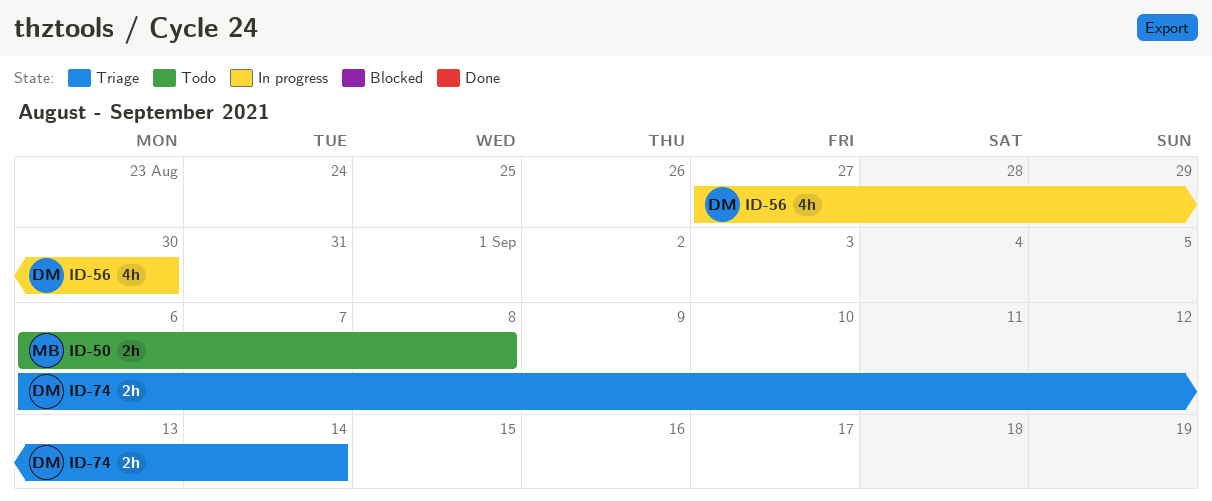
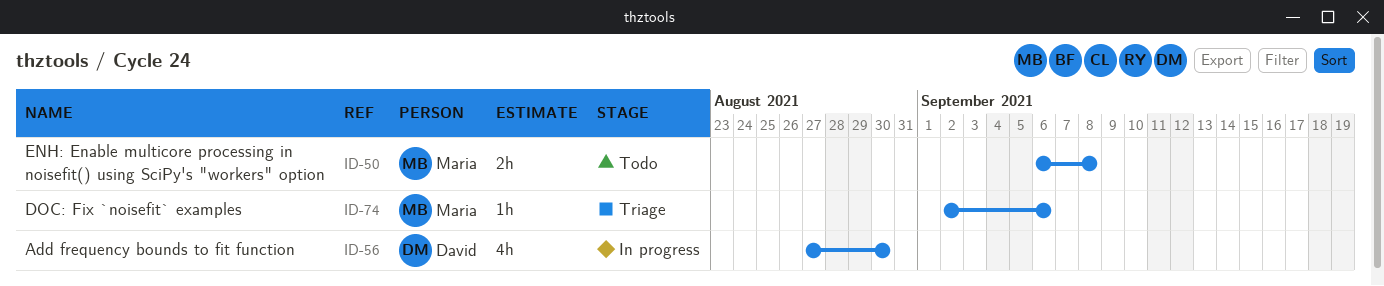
ID-74, owner: David -> Maria
ID-74, estimate: 2h -> 1h
ID-74, start: Sep 6 -> Sep 2
ID-74, due: Sep 14 -> Sep 6

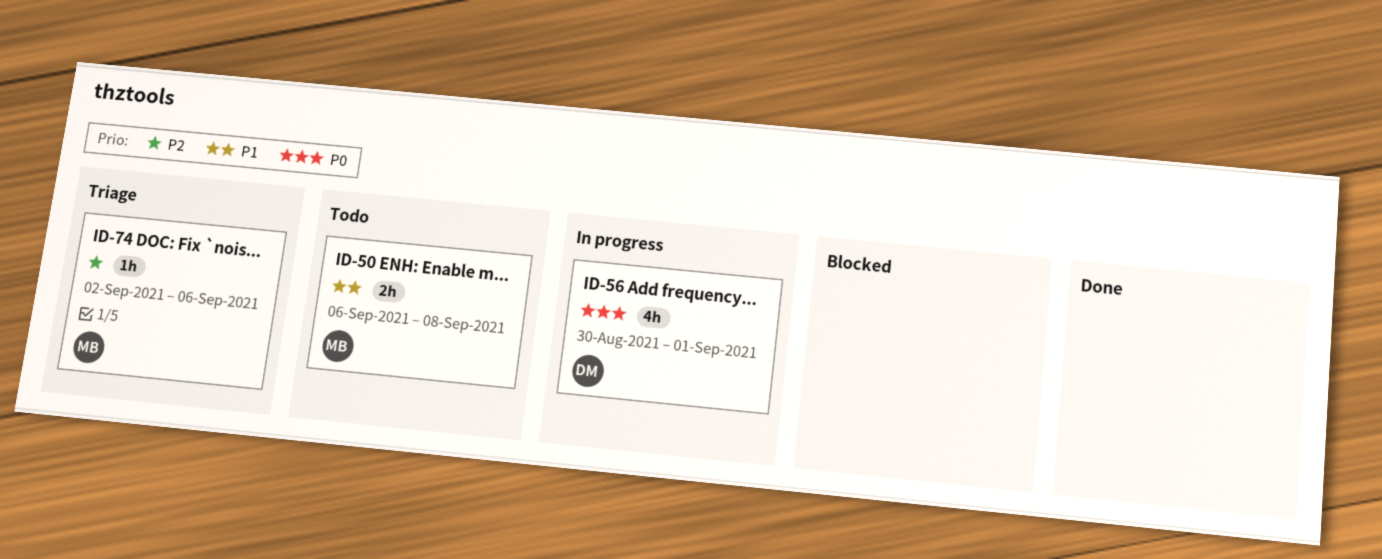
ID-56, start: Aug 27 -> Aug 30
ID-56, due: Aug 30 -> Sep 1

